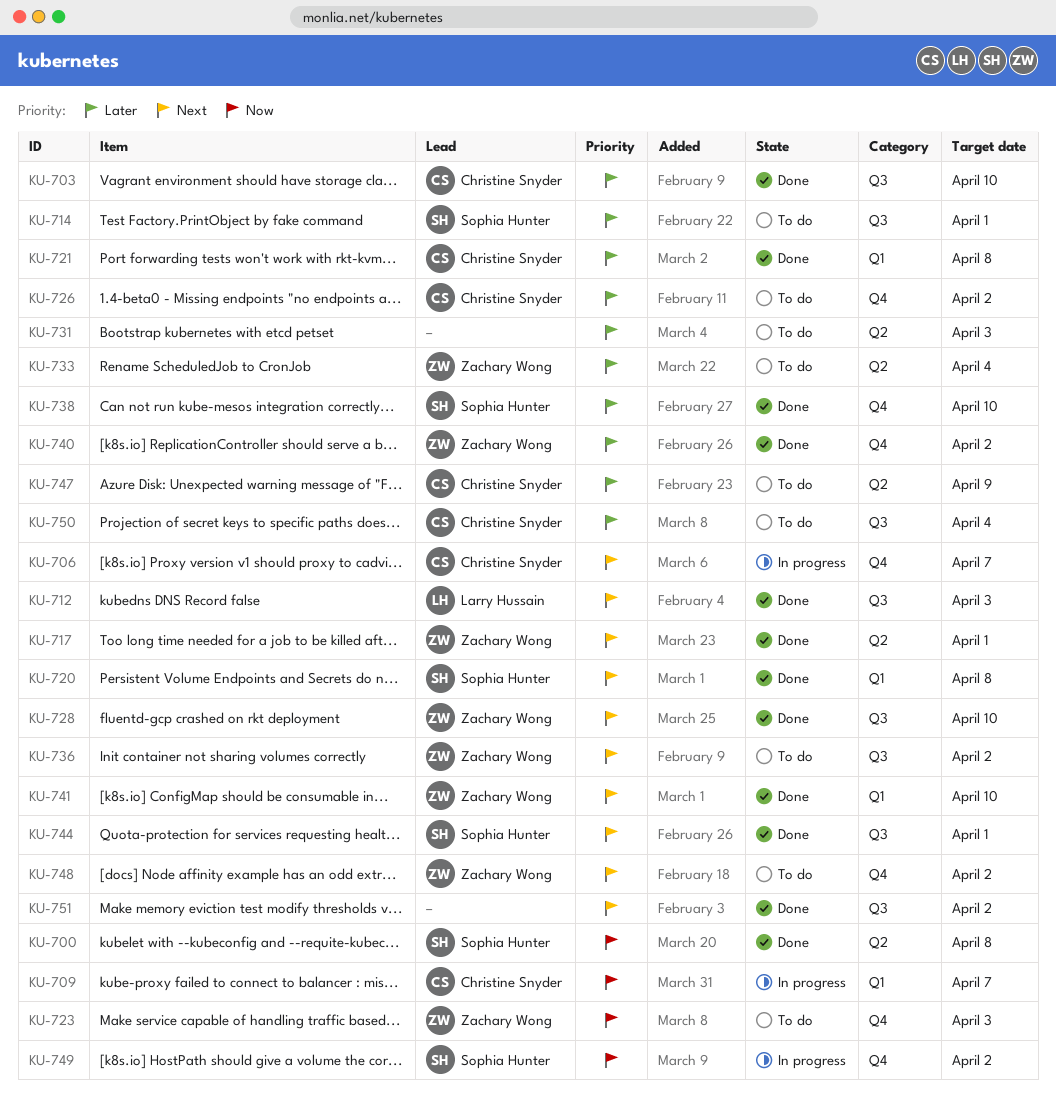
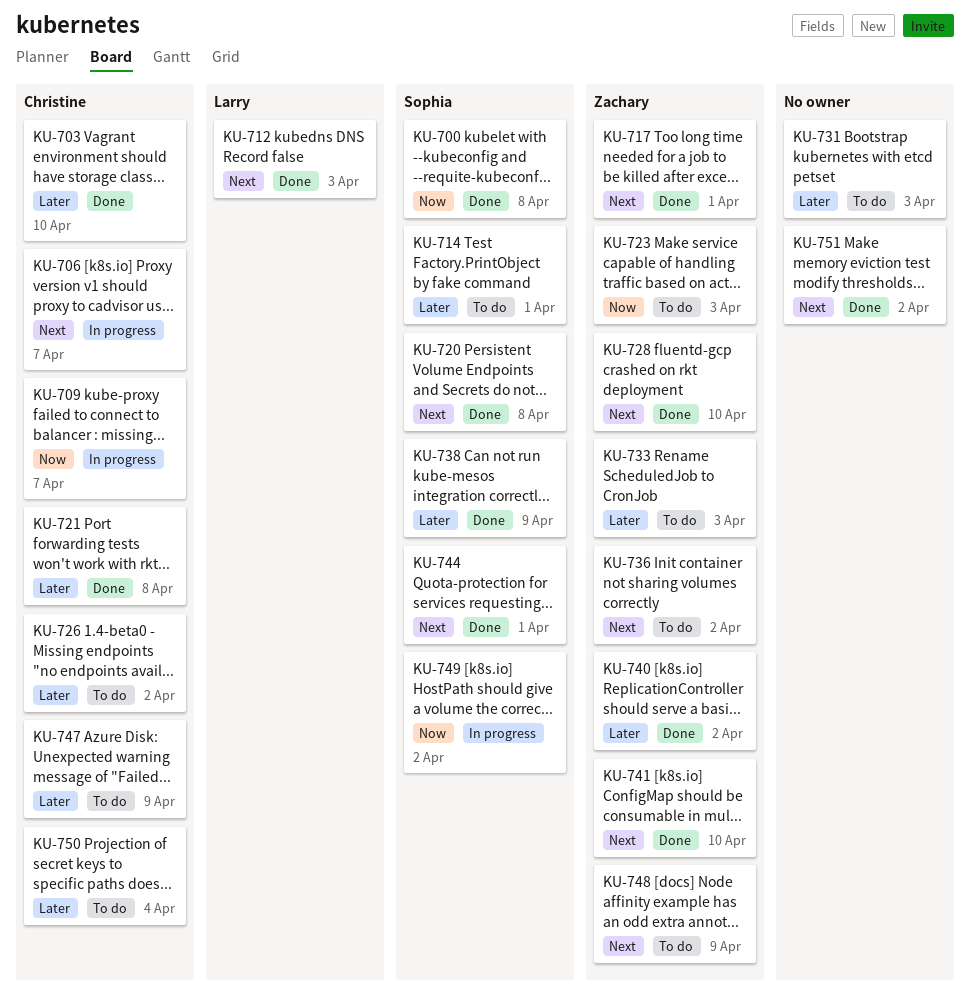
KU-733, due: Apr 4 -> Apr 3
KU-738, due: Apr 10 -> Apr 9
KU-748, due: Apr 2 -> Apr 9

